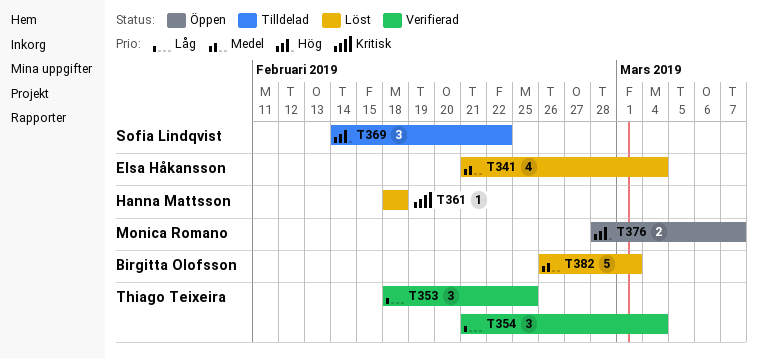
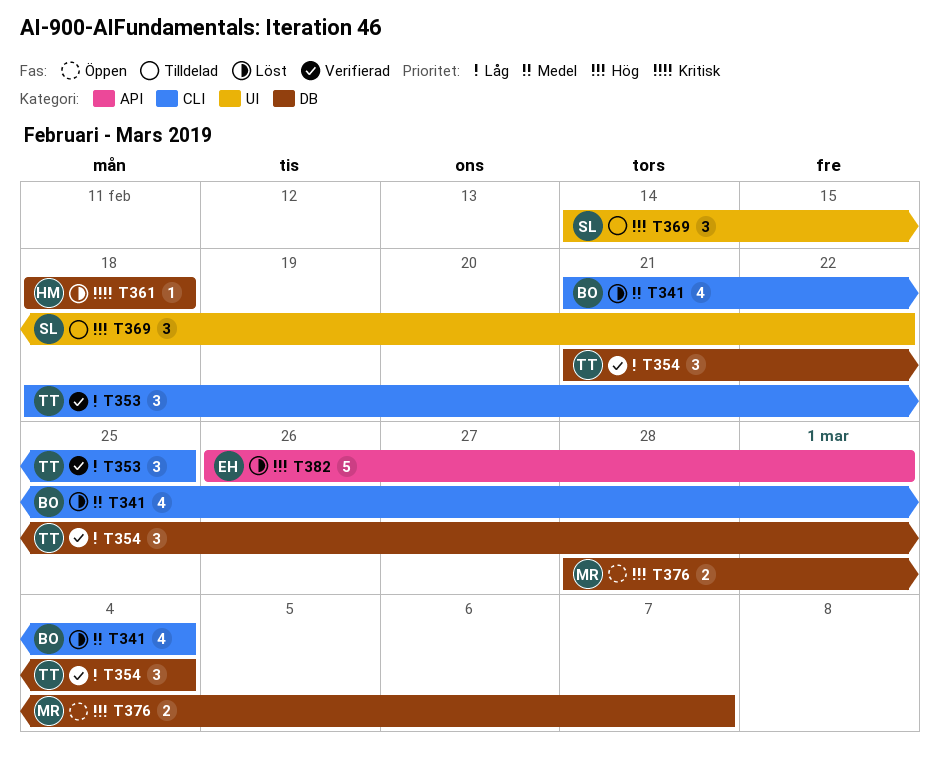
T341, owner: Elsa Håkansson -> Birgitta Olofsson
T382, owner: Birgitta Olofsson -> Elsa Håkansson
T382, priority: Medel -> Hög

